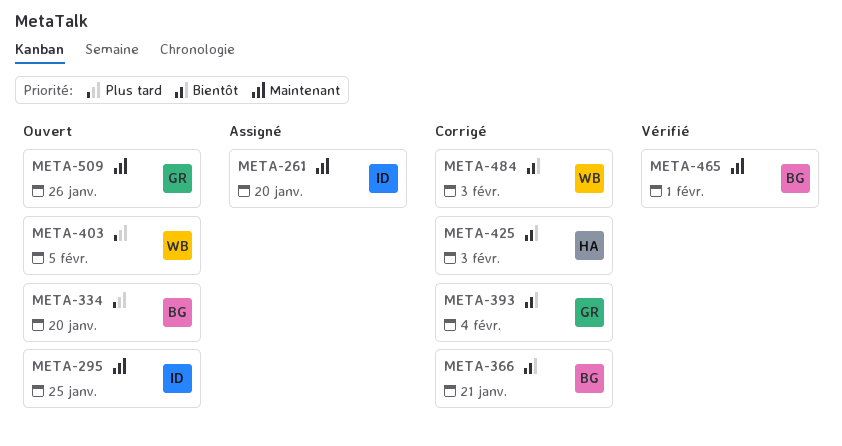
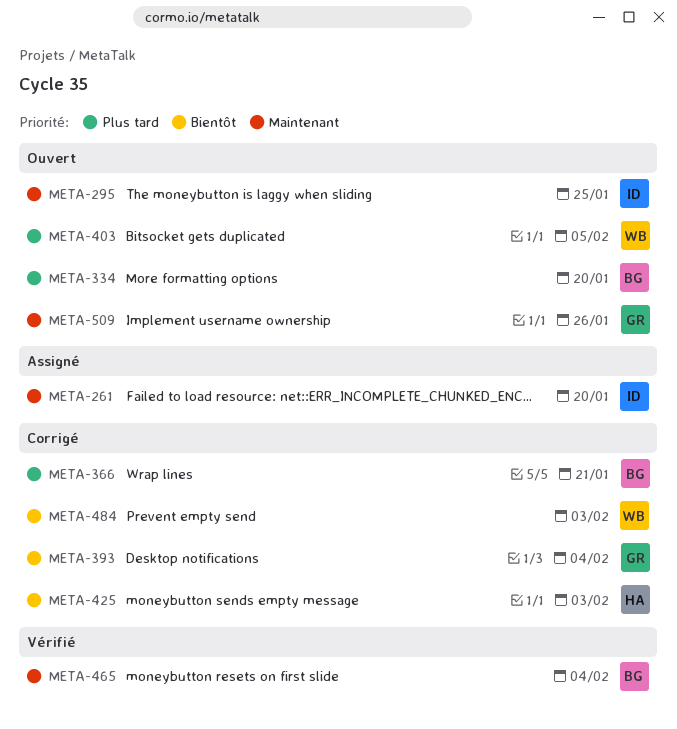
META-366, priority: Bientôt -> Plus tard
META-465, due: Feb 1 -> Feb 4

